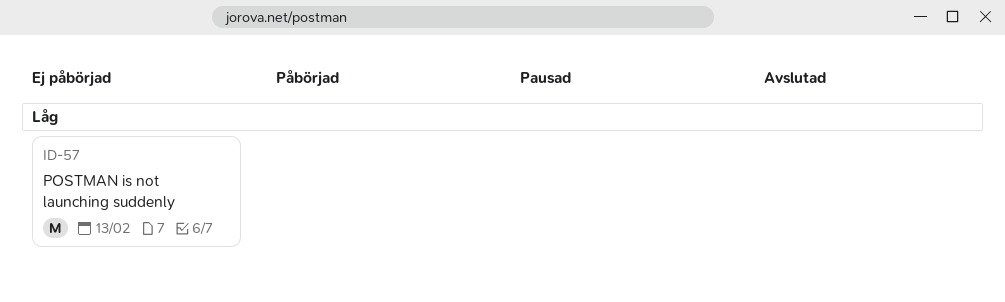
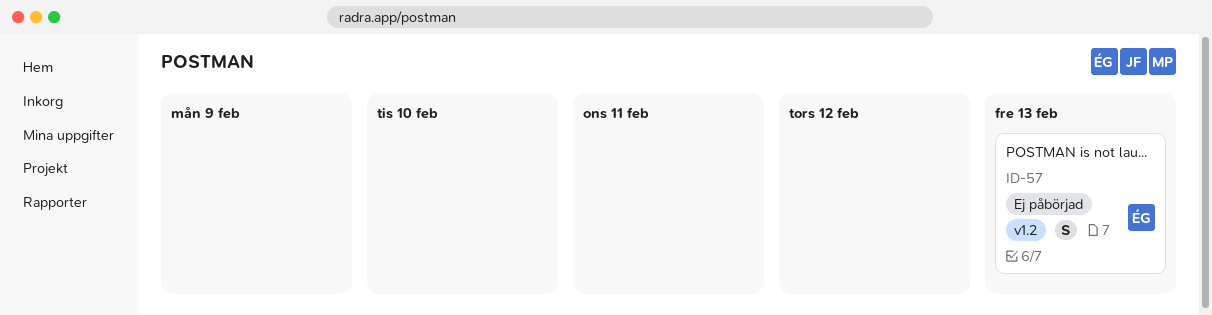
ID-57, estimate: M -> S

